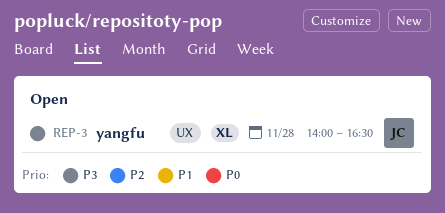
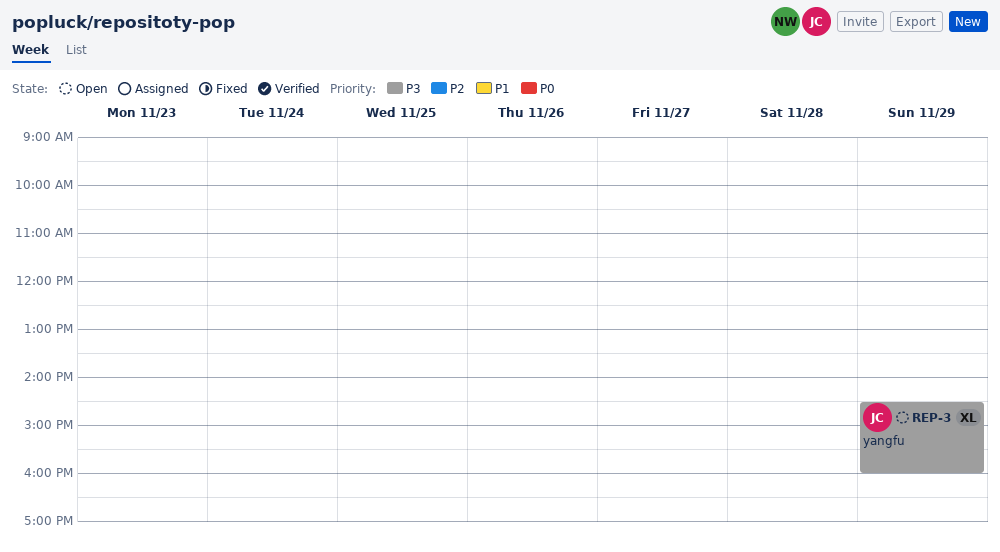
REP-3, day: Nov 28 -> Nov 29
REP-3, begins: 14:00 -> 14:30
REP-3, ends: 16:30 -> 16:00

